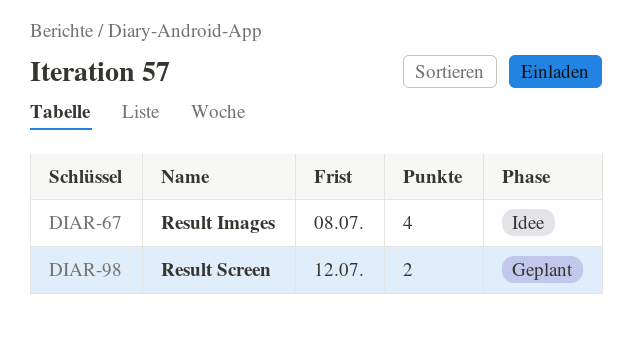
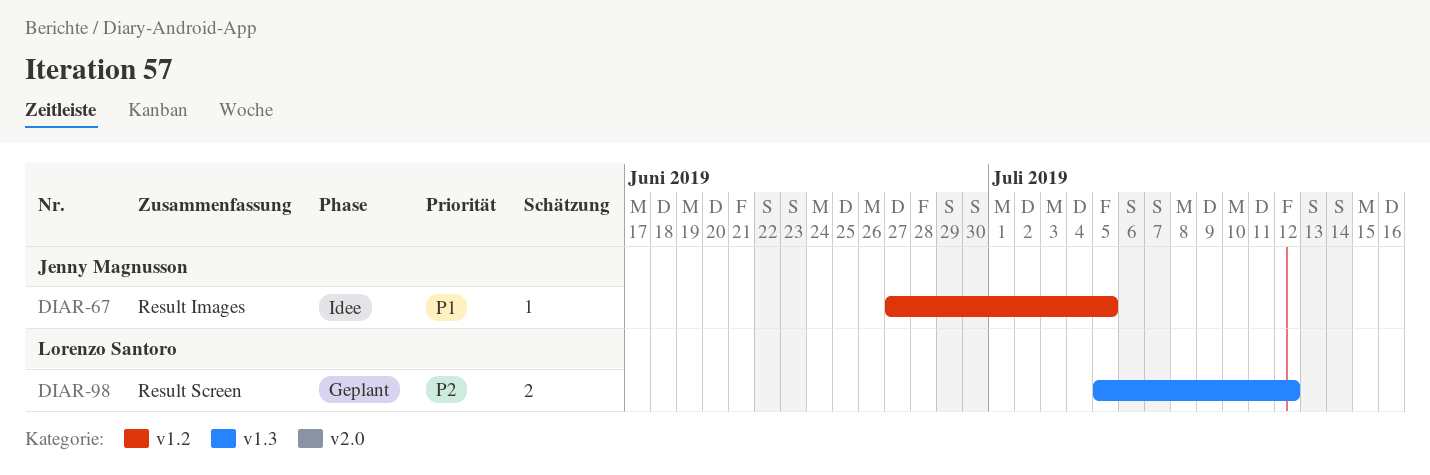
DIAR-67, estimate: 4 -> 1
DIAR-67, due: Jul 8 -> Jul 5

